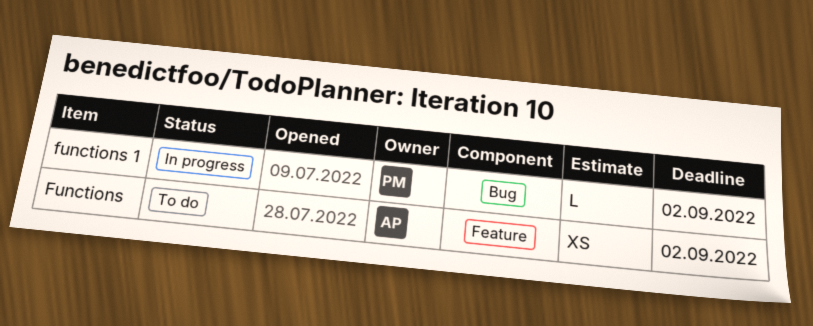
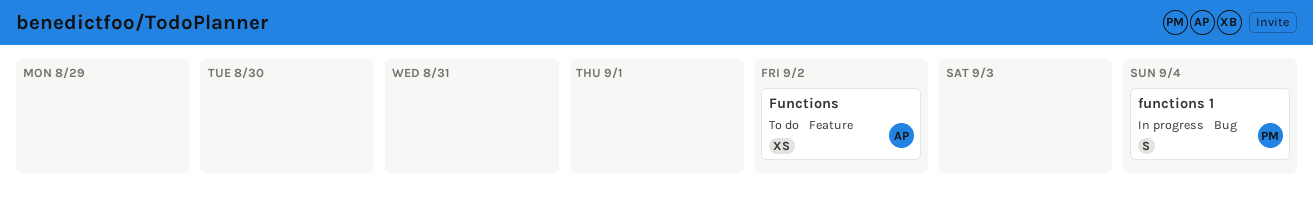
functions 1, estimate: L -> S
functions 1, due: Sep 2 -> Sep 4

